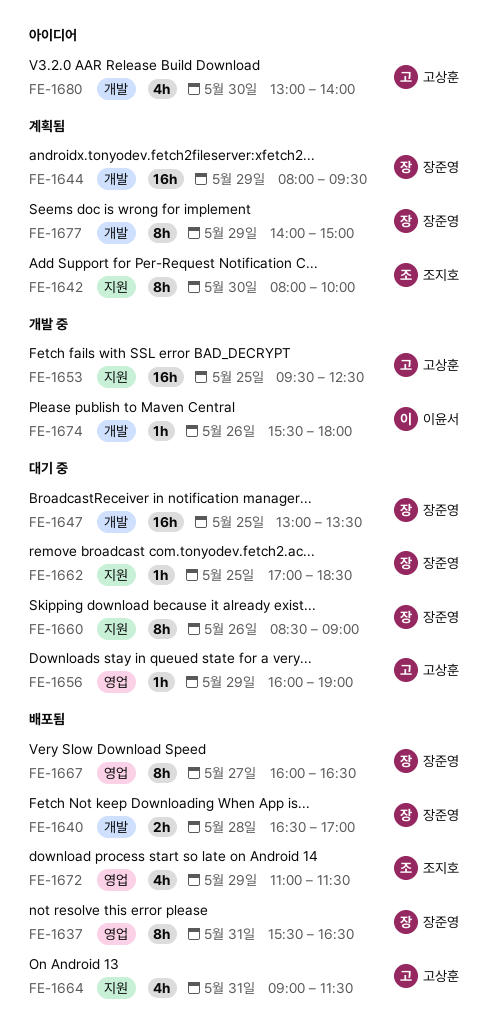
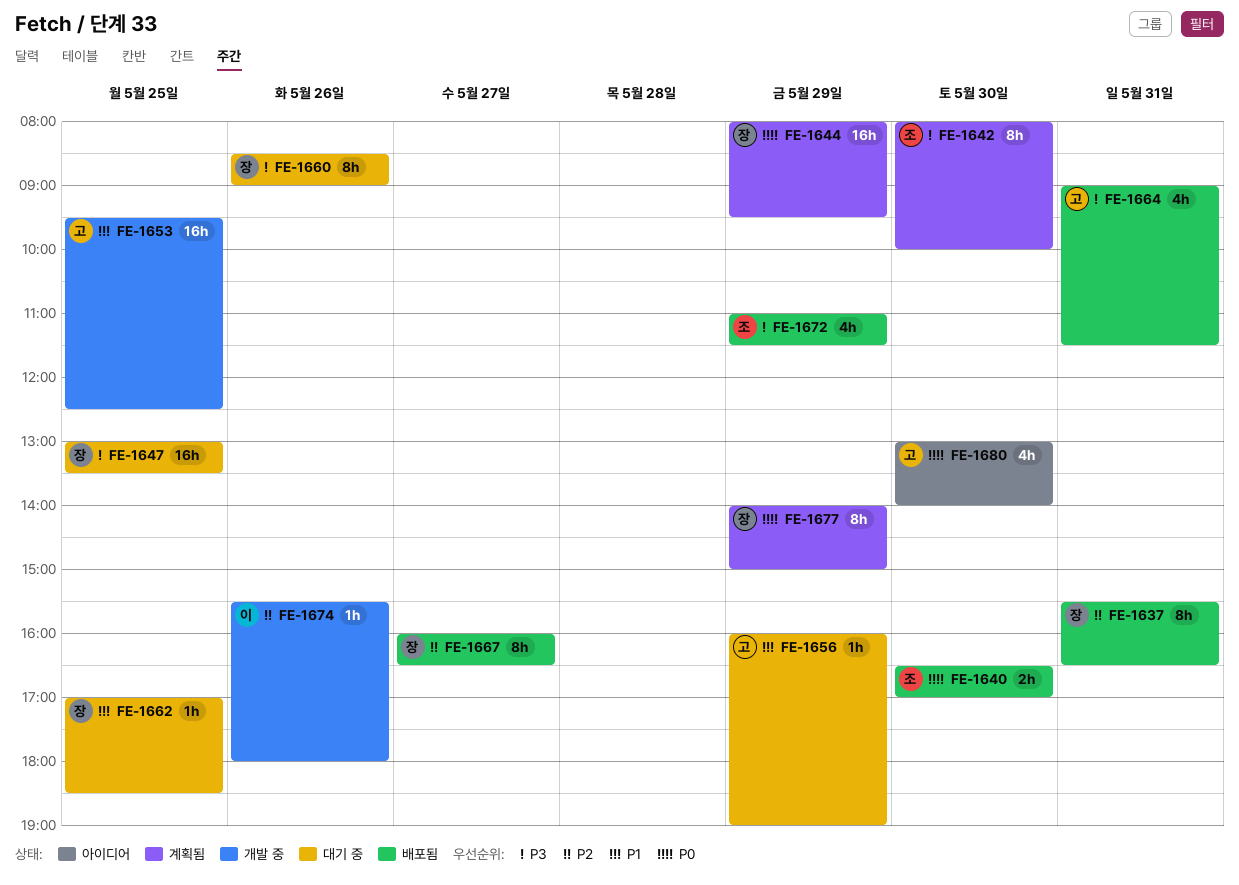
FE-1640, owner: 장준영 -> 조지호
FE-1640, day: May 28 -> May 30

